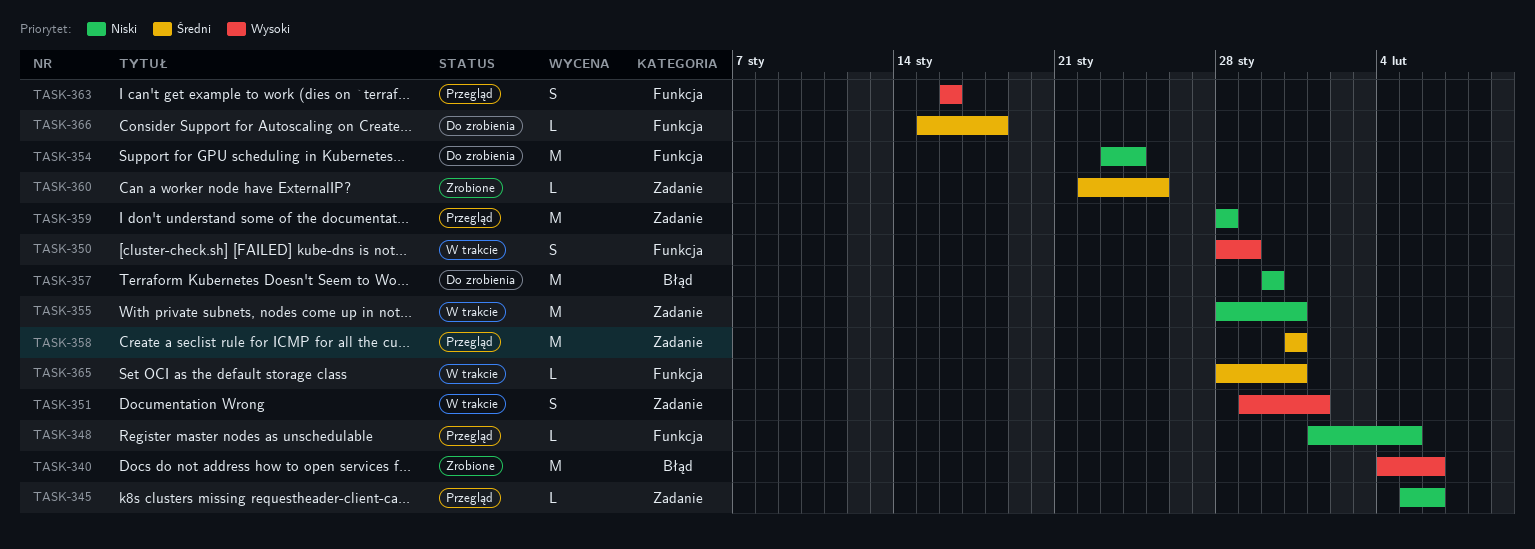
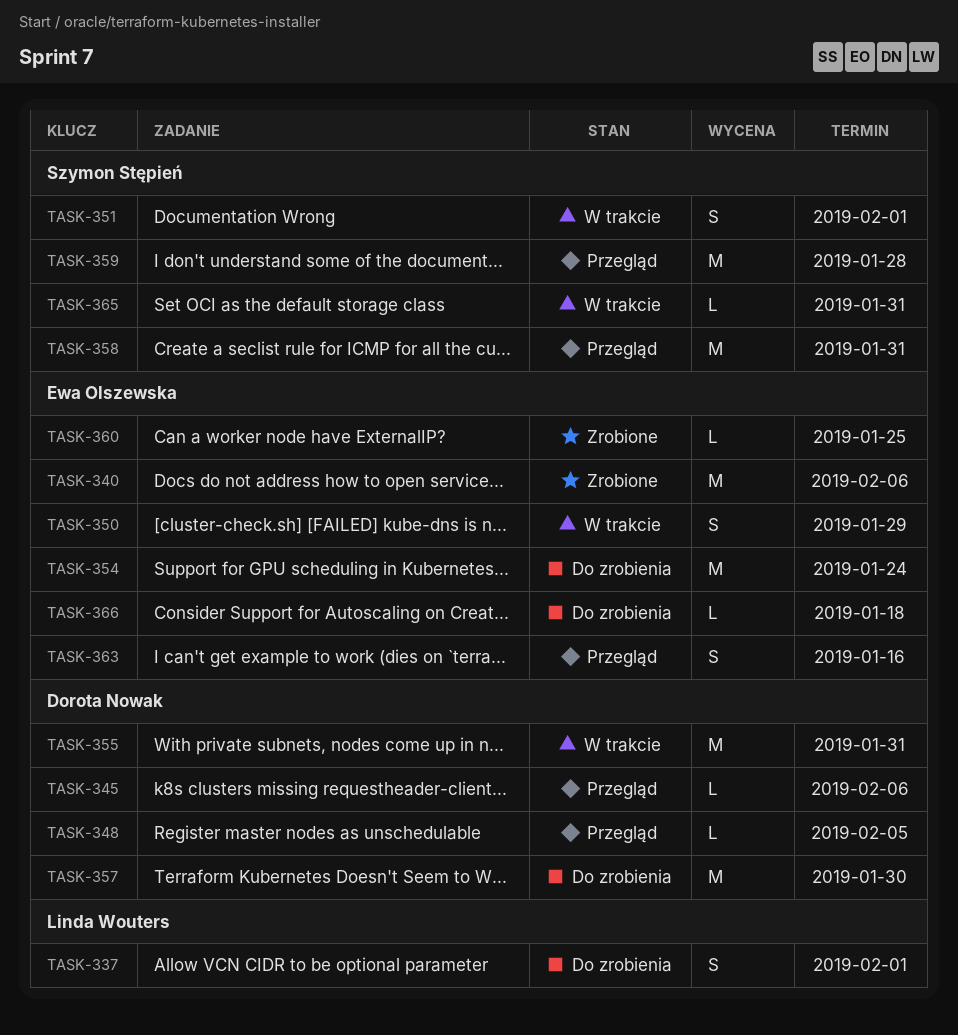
TASK-337: none -> present

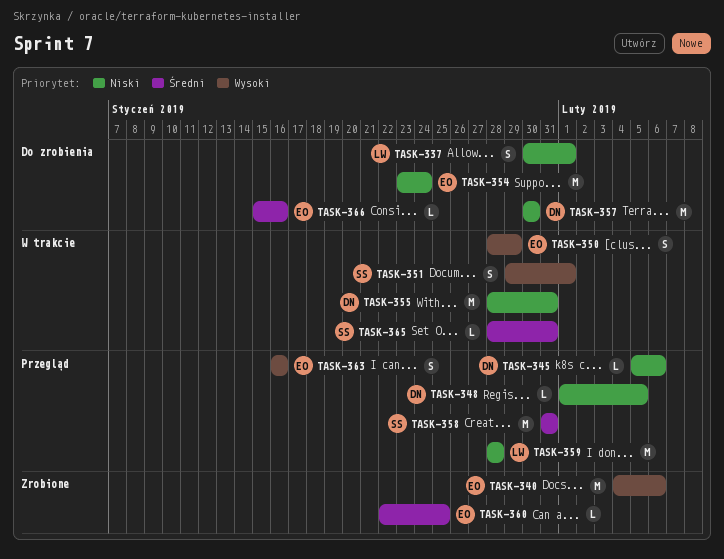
TASK-359, owner: Szymon Stępień -> Linda Wouters
TASK-366, due: Jan 18 -> Jan 16

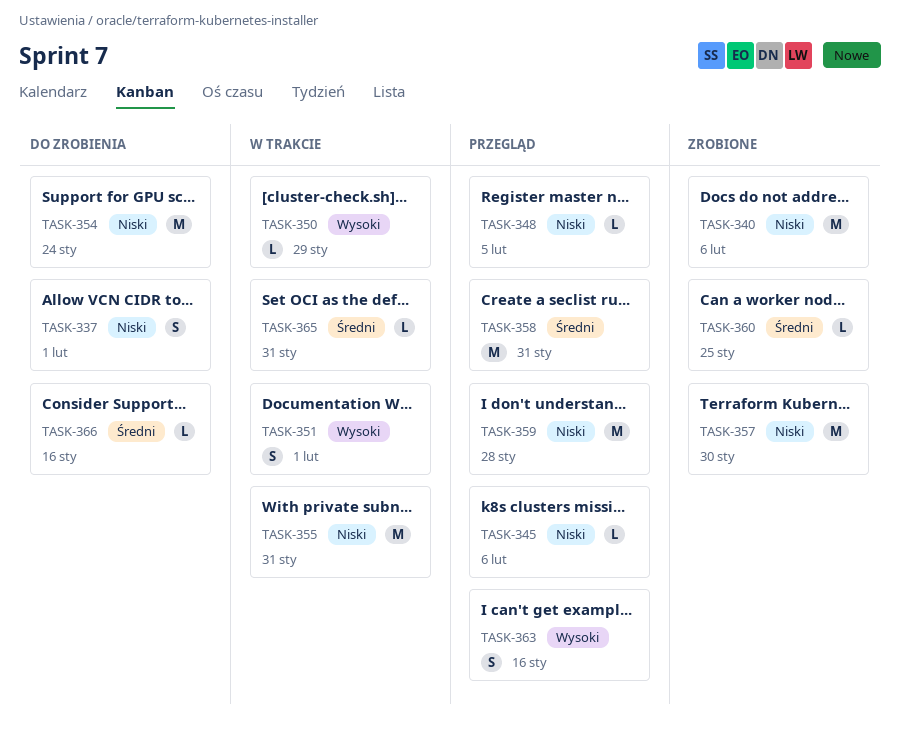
TASK-340, priority: Wysoki -> Niski
TASK-350, estimate: S -> L
TASK-357, status: Do zrobienia -> Zrobione

